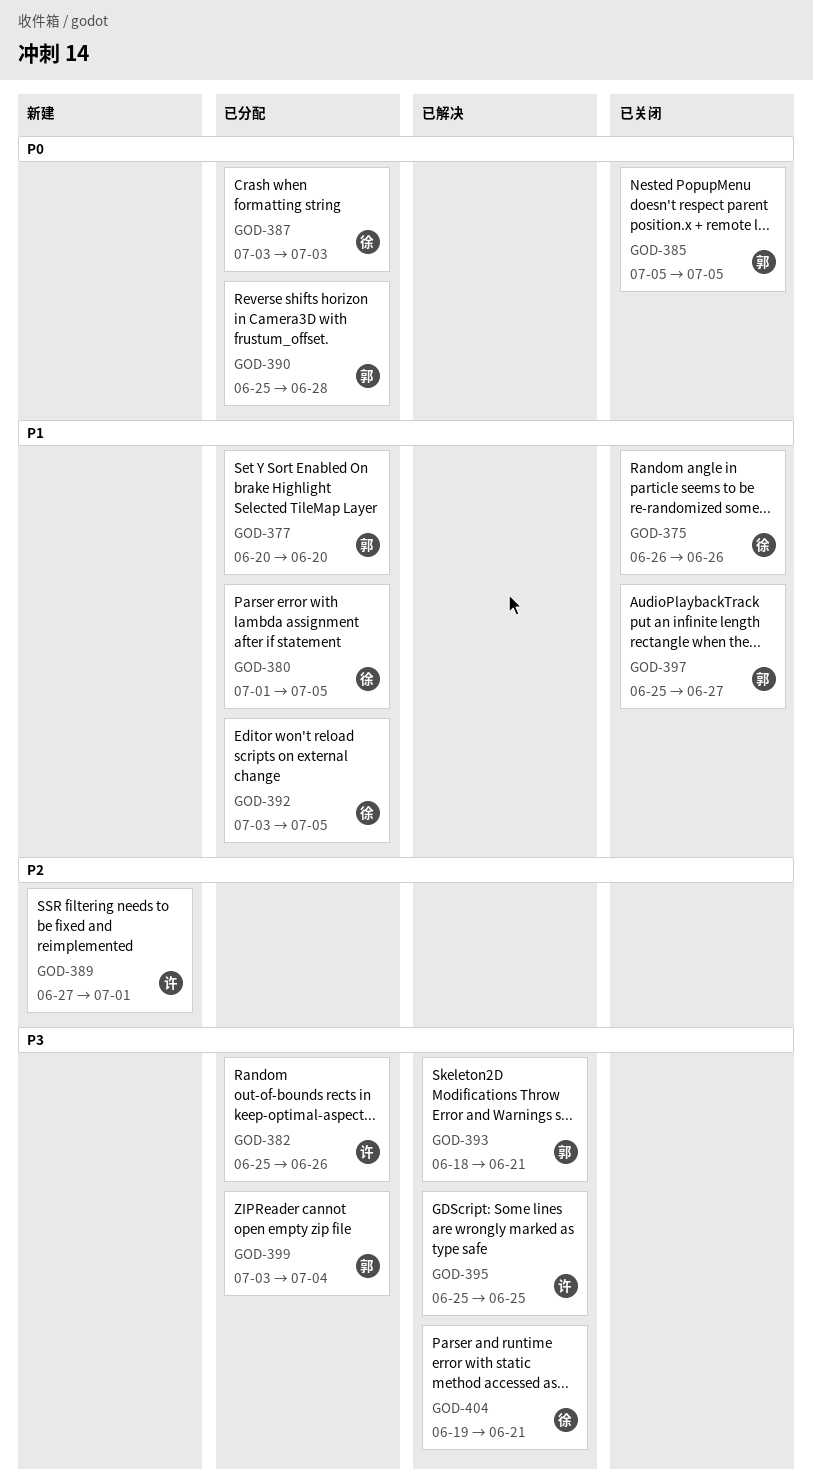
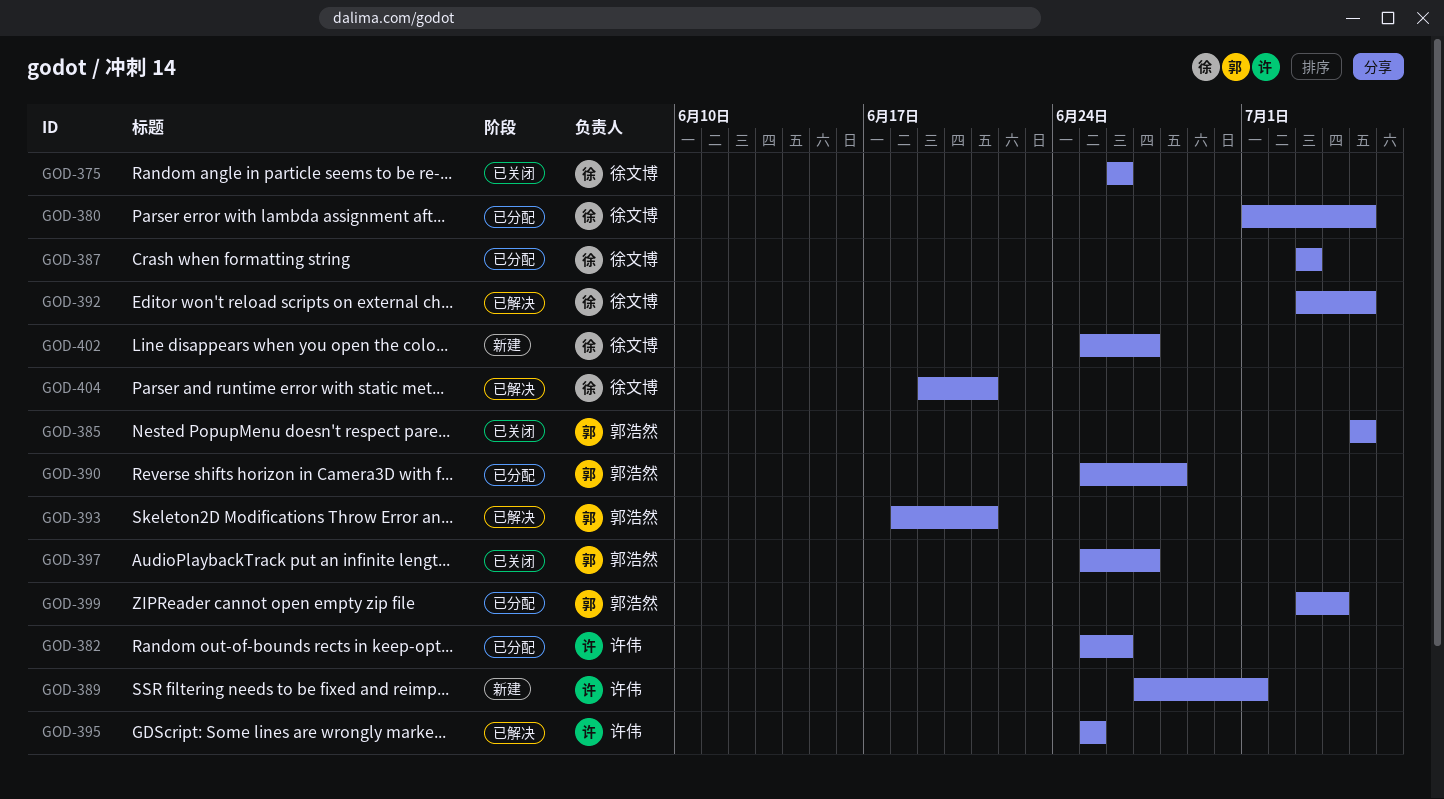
GOD-377: present -> none
GOD-392, status: 已分配 -> 已解决
GOD-402: none -> present

